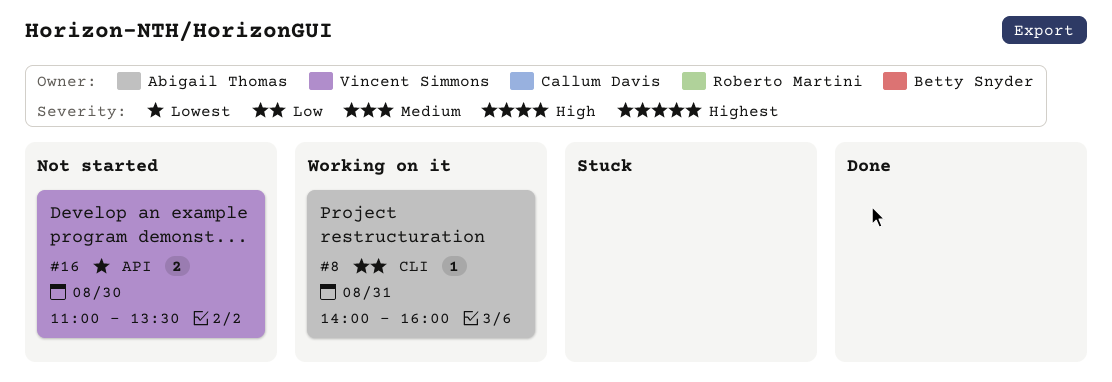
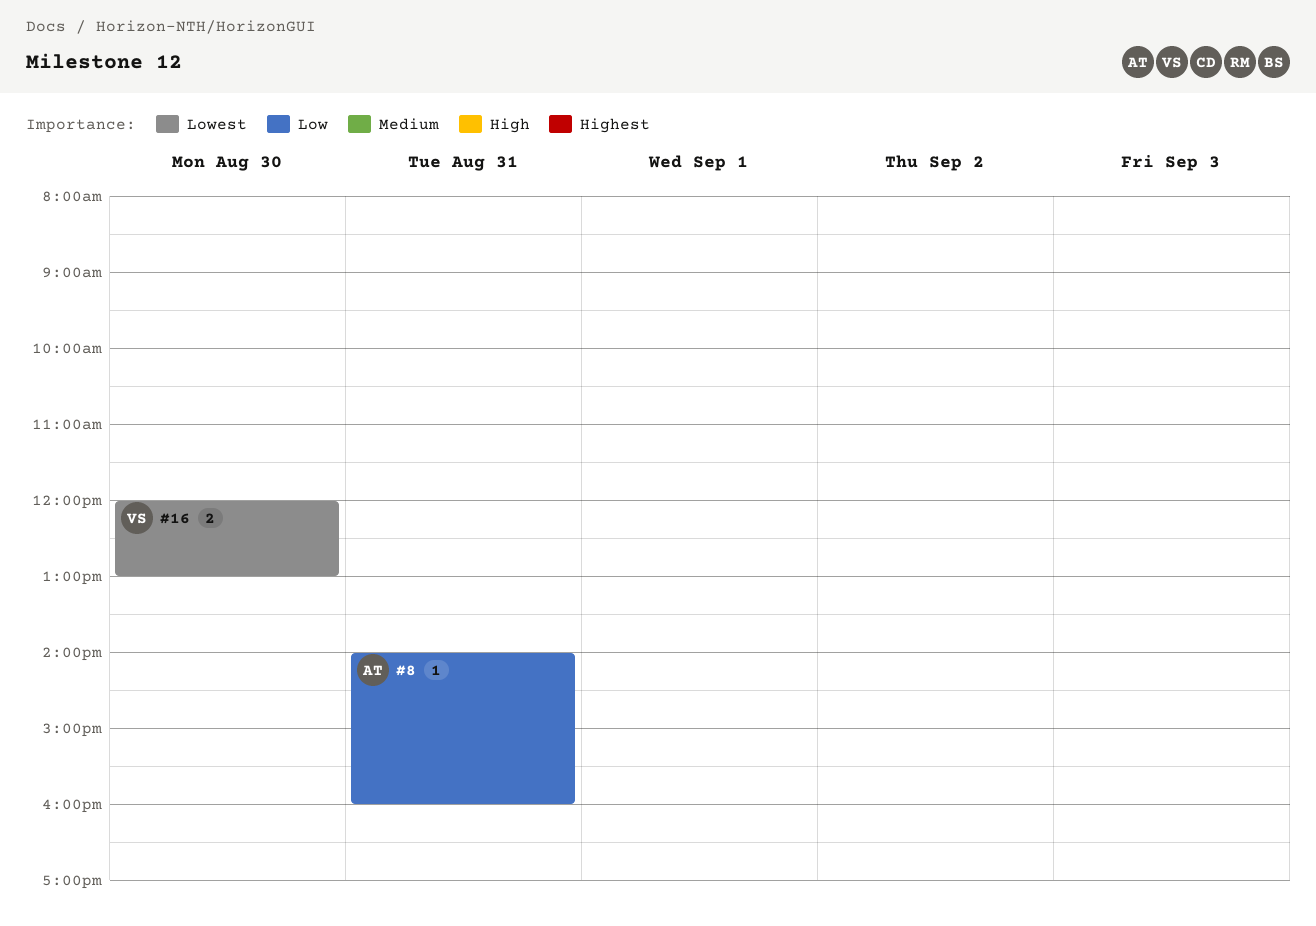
#16, begins: 11:00 -> 12:00
#16, ends: 13:30 -> 13:00

